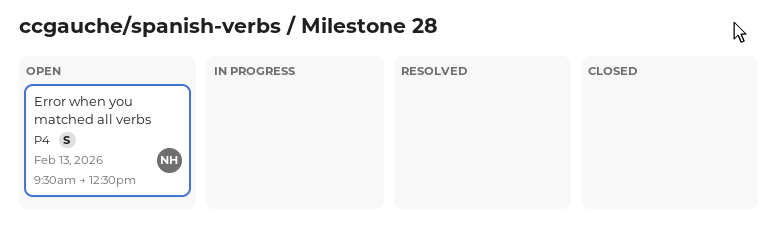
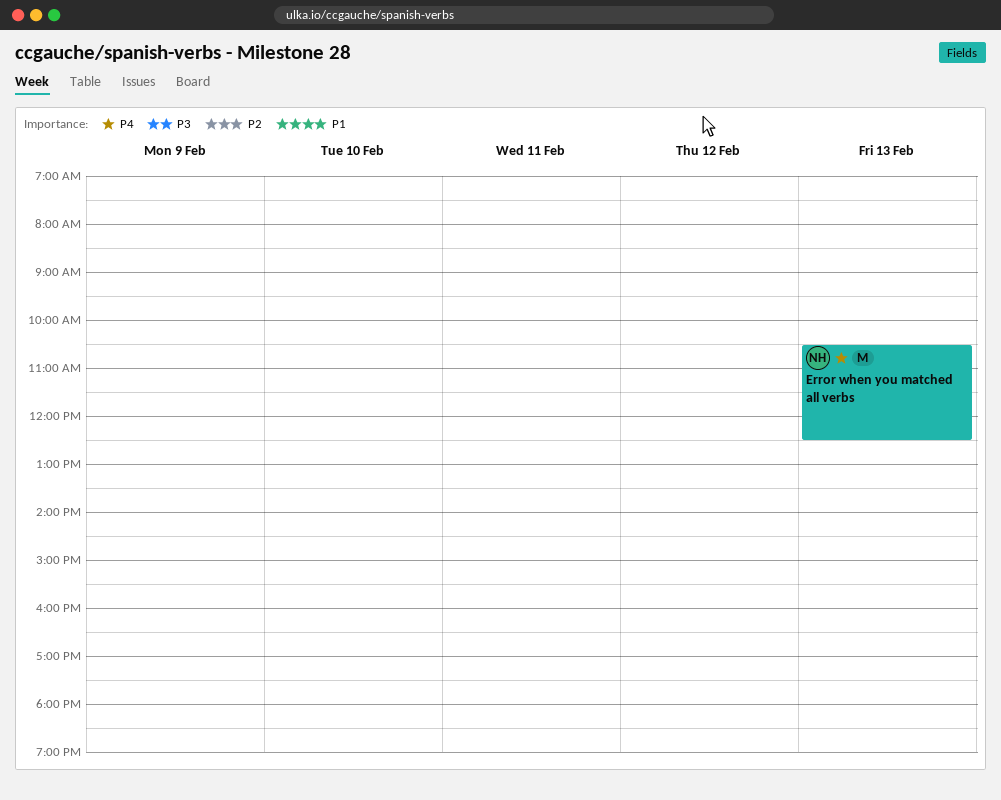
Error when you matched all verbs, estimate: S -> M
Error when you matched all verbs, begins: 09:30 -> 10:30

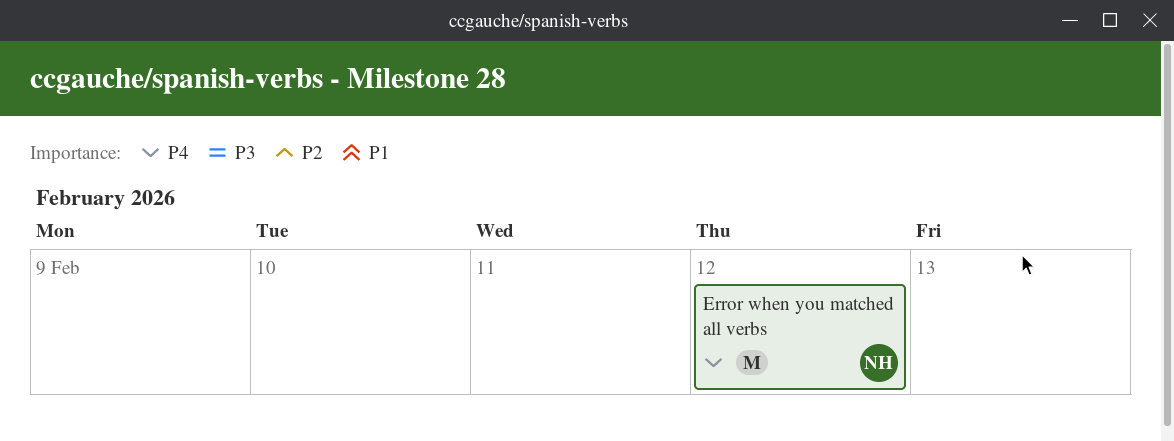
Error when you matched all verbs, day: Feb 13 -> Feb 12

